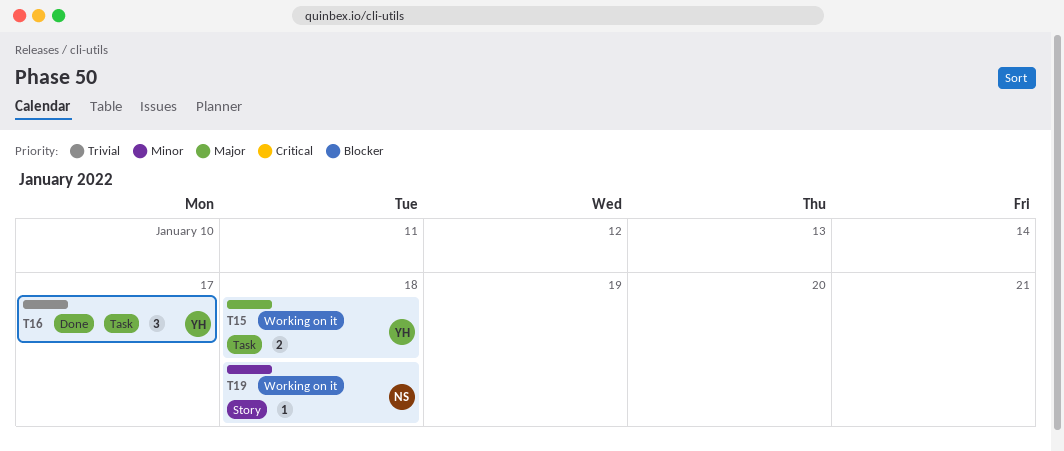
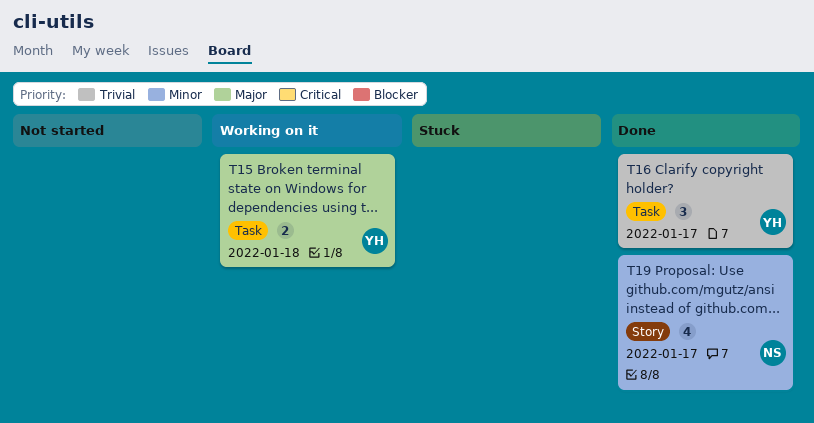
T19, status: Working on it -> Done
T19, estimate: 1 -> 4
T19, due: Jan 18 -> Jan 17

